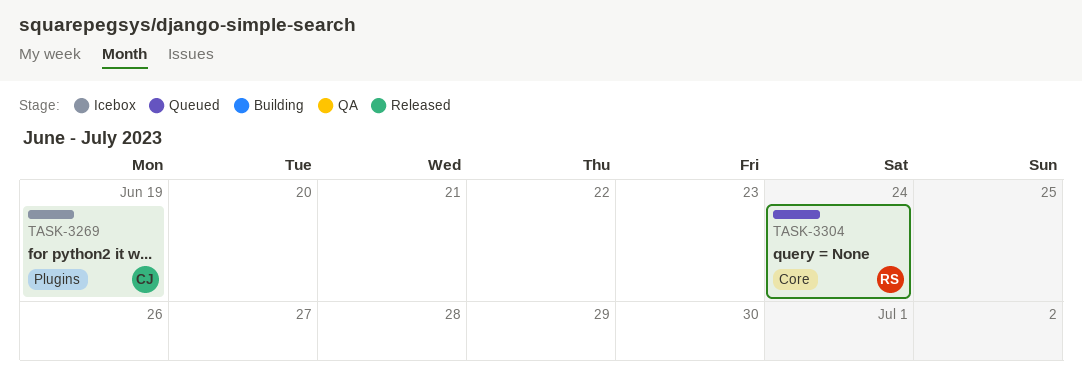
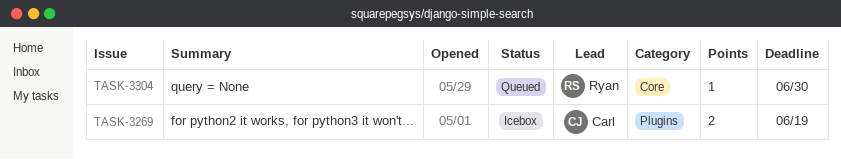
TASK-3304, due: Jun 24 -> Jun 30

